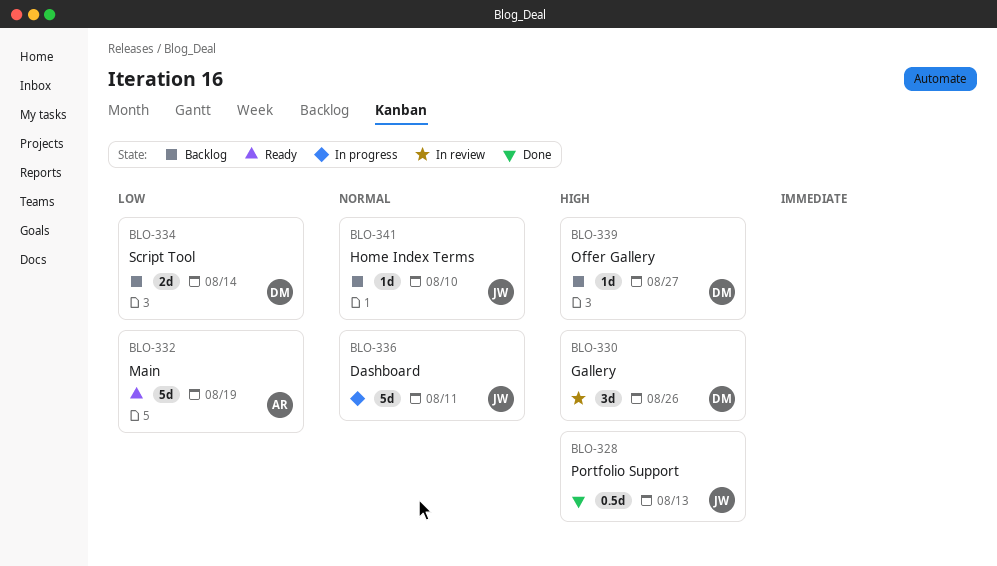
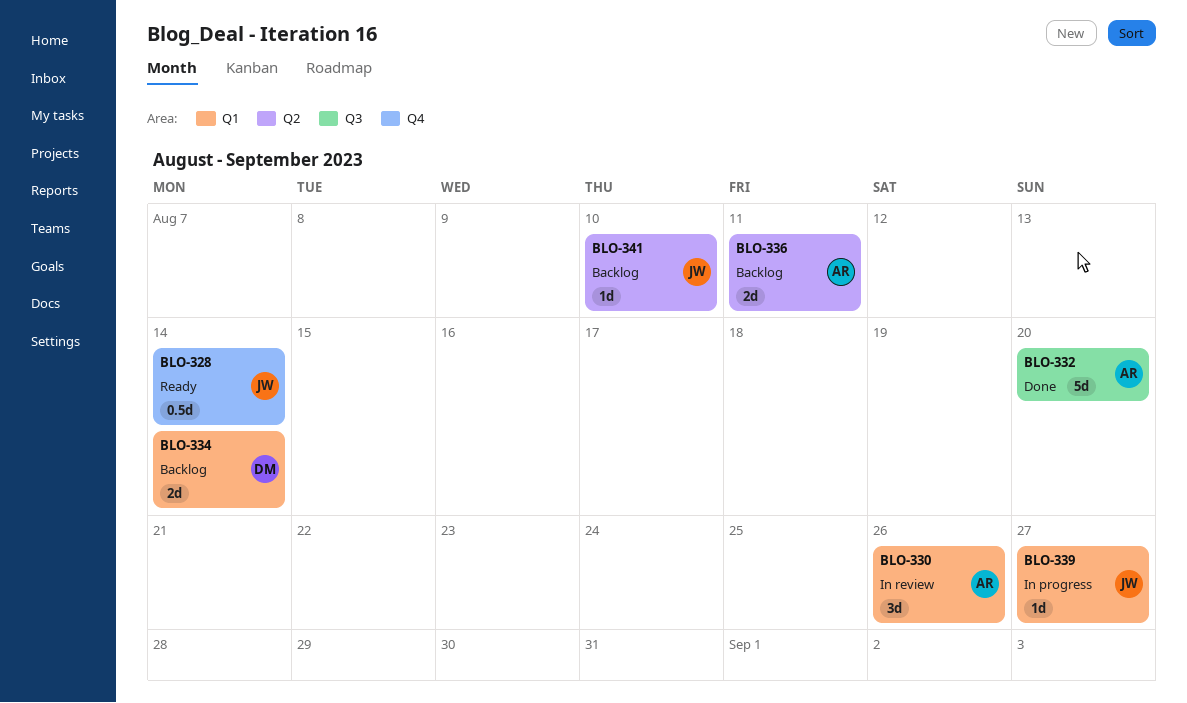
BLO-328, status: Done -> Ready
BLO-328, due: Aug 13 -> Aug 14
BLO-330, owner: DM -> AR
BLO-332, status: Ready -> Done
BLO-332, due: Aug 19 -> Aug 20
BLO-336, status: In progress -> Backlog
BLO-336, owner: JW -> AR
BLO-336, estimate: 5d -> 2d
BLO-339, status: Backlog -> In progress
BLO-339, owner: DM -> JW

